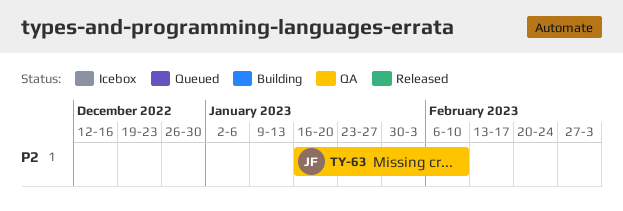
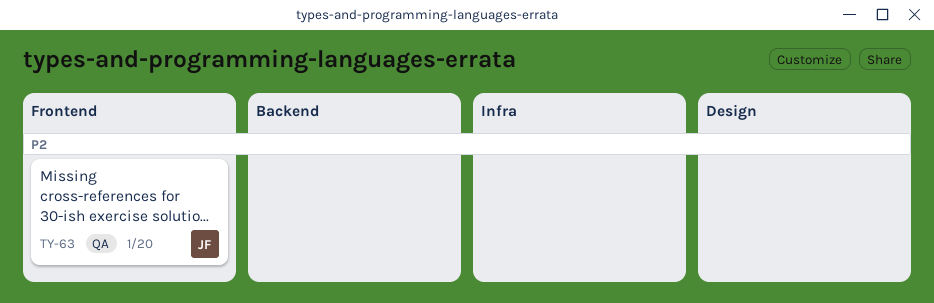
TY-63, due: Feb 10 -> Jan 20

